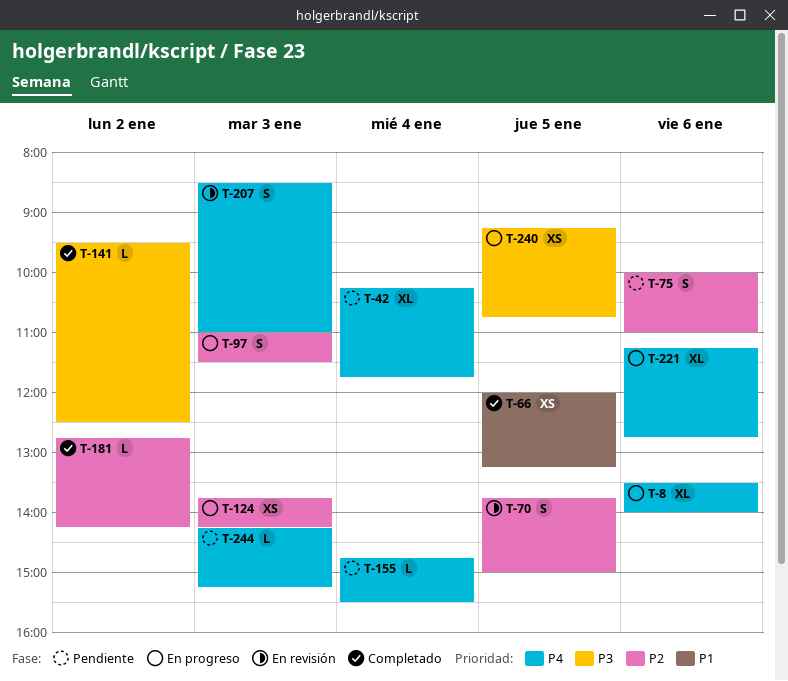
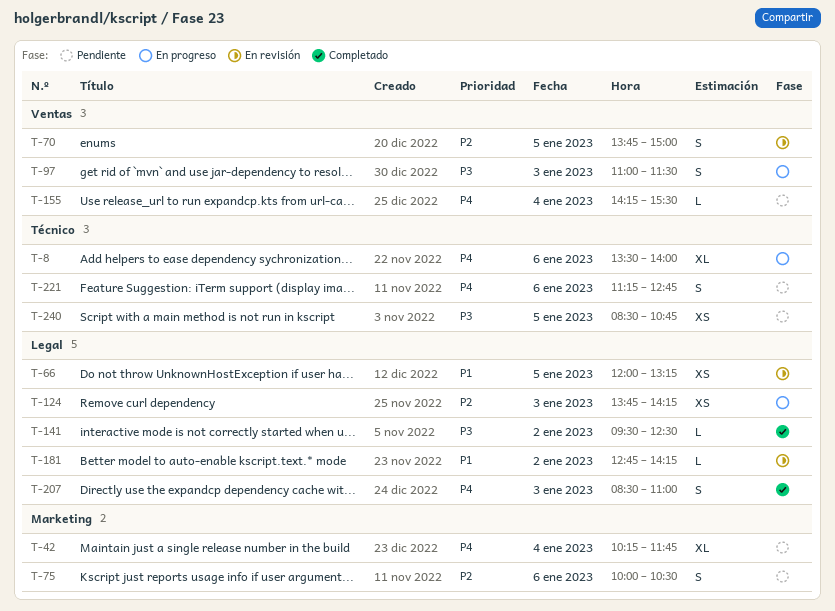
T-66, status: Completado -> En revisión
T-75, ends: 11:00 -> 10:30
T-97, priority: P2 -> P3
T-155, begins: 14:45 -> 14:15
T-181, status: Completado -> En revisión
T-181, priority: P2 -> P1
T-207, status: En revisión -> Completado
T-221, status: En progreso -> Pendiente
T-221, estimate: XL -> S
T-240, status: En progreso -> Pendiente
T-240, begins: 09:15 -> 08:30
T-244: present -> none

